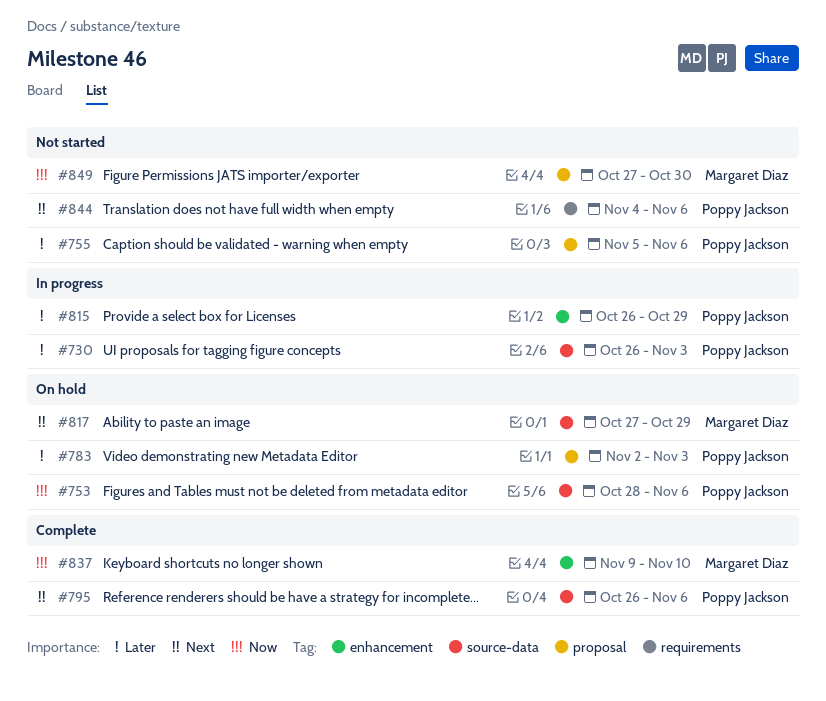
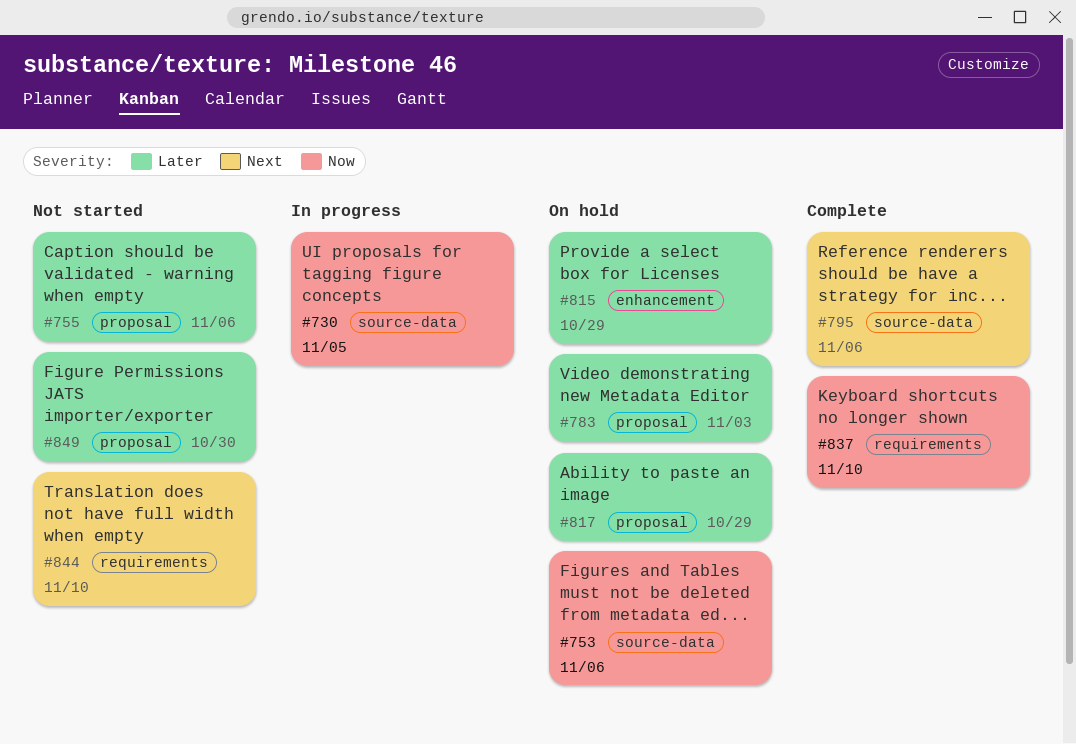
#730, priority: Later -> Now
#730, due: Nov 3 -> Nov 5
#815, status: In progress -> On hold
#817, priority: Next -> Later
#817, label: source-data -> proposal
#837, label: enhancement -> requirements
#844, due: Nov 6 -> Nov 10
#849, priority: Now -> Later

